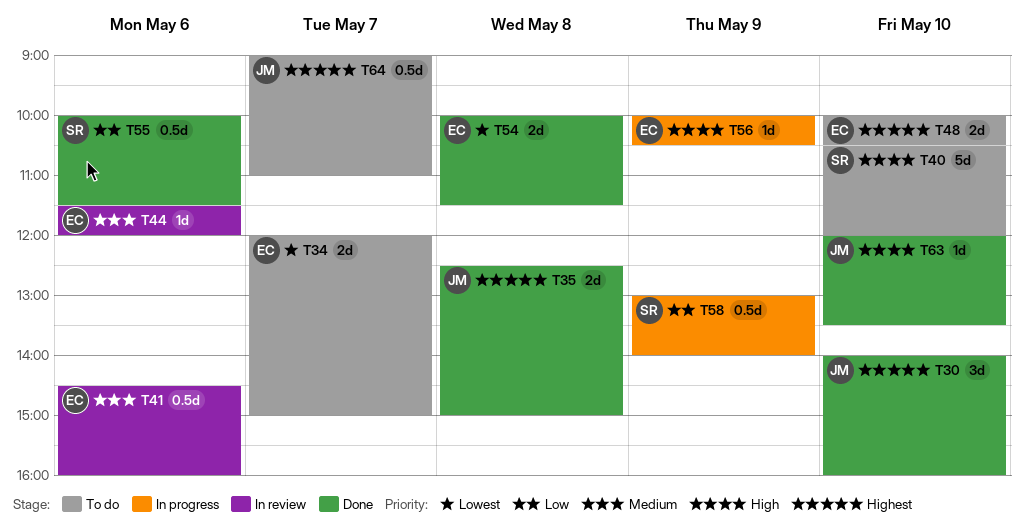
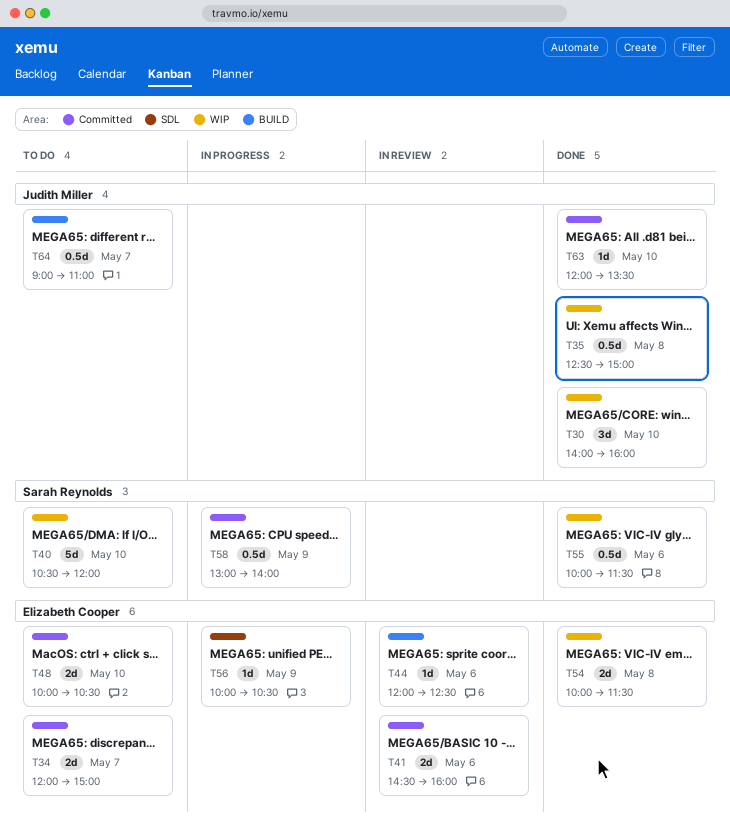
T35, estimate: 2d -> 0.5d
T41, estimate: 0.5d -> 2d
T44, begins: 11:30 -> 12:00
T44, ends: 12:00 -> 12:30

